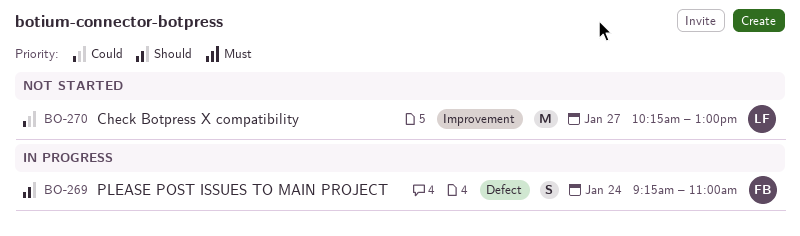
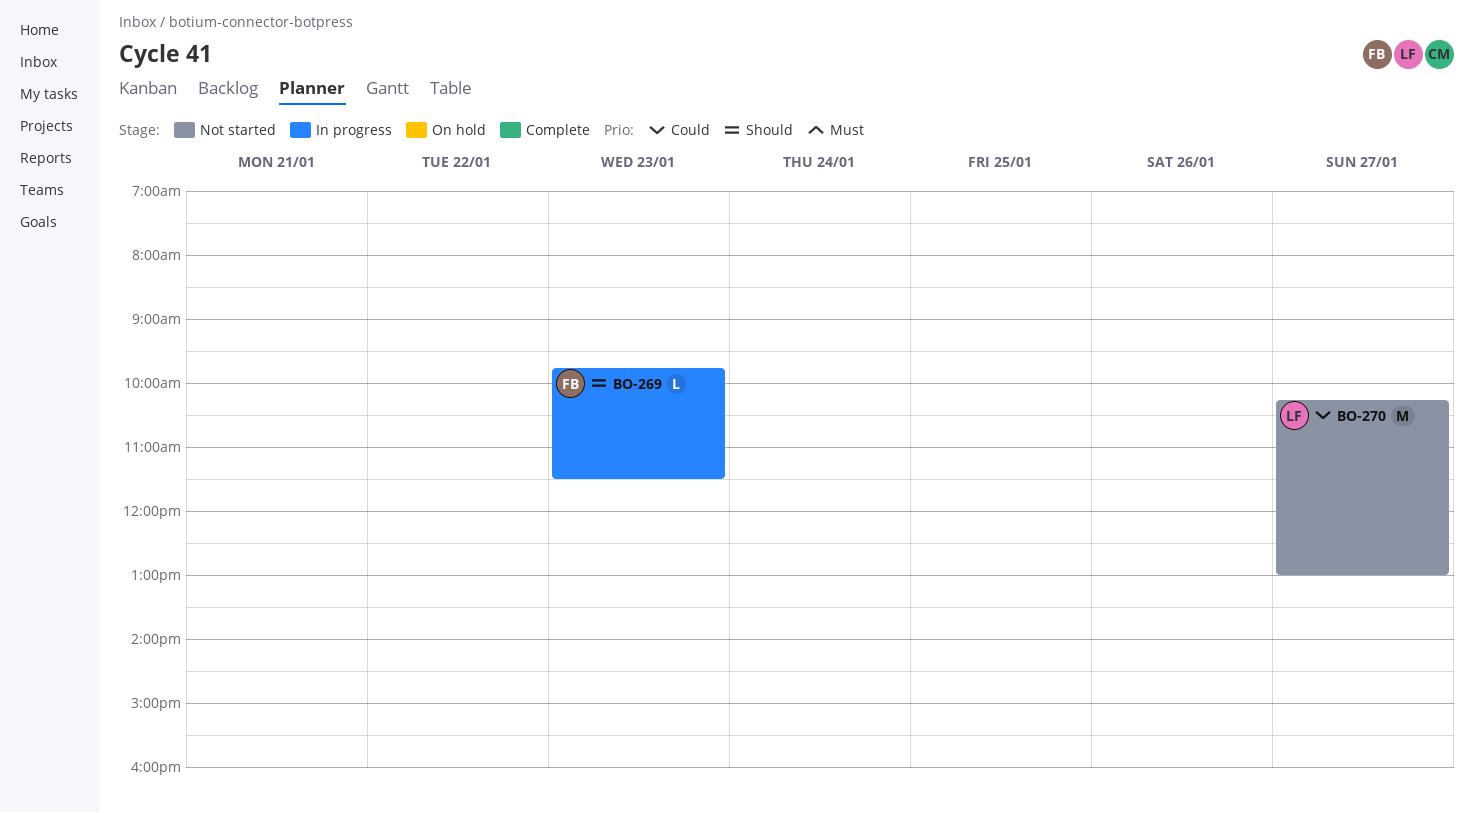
BO-269, estimate: S -> L
BO-269, day: Jan 24 -> Jan 23
BO-269, begins: 09:15 -> 09:45
BO-269, ends: 11:00 -> 11:30

